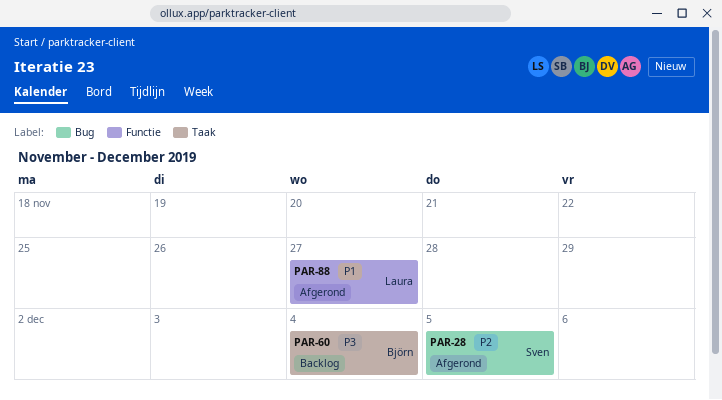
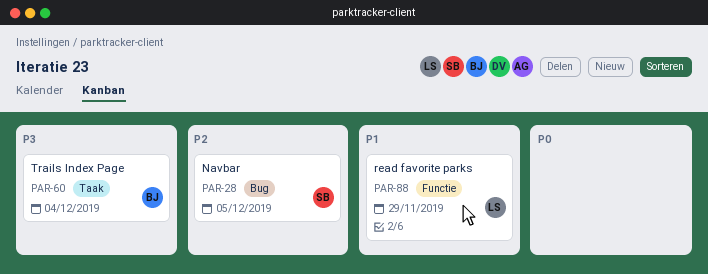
PAR-88, due: Nov 27 -> Nov 29

